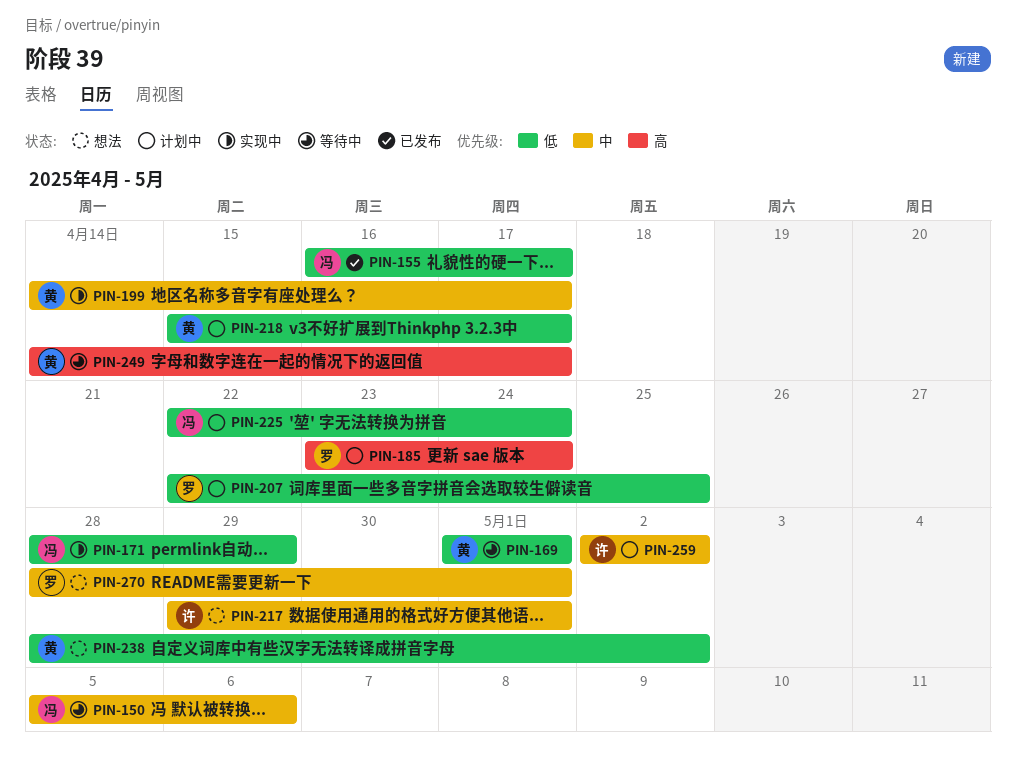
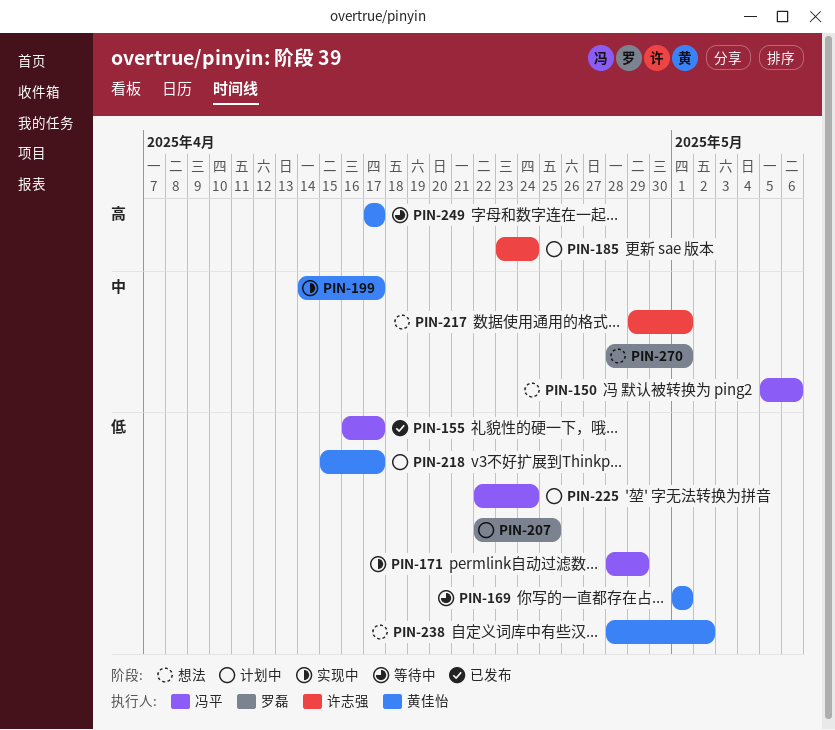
PIN-150, status: 等待中 -> 想法
PIN-185, owner: 罗磊 -> 许志强
PIN-249, start: Apr 14 -> Apr 17
PIN-259: present -> none

